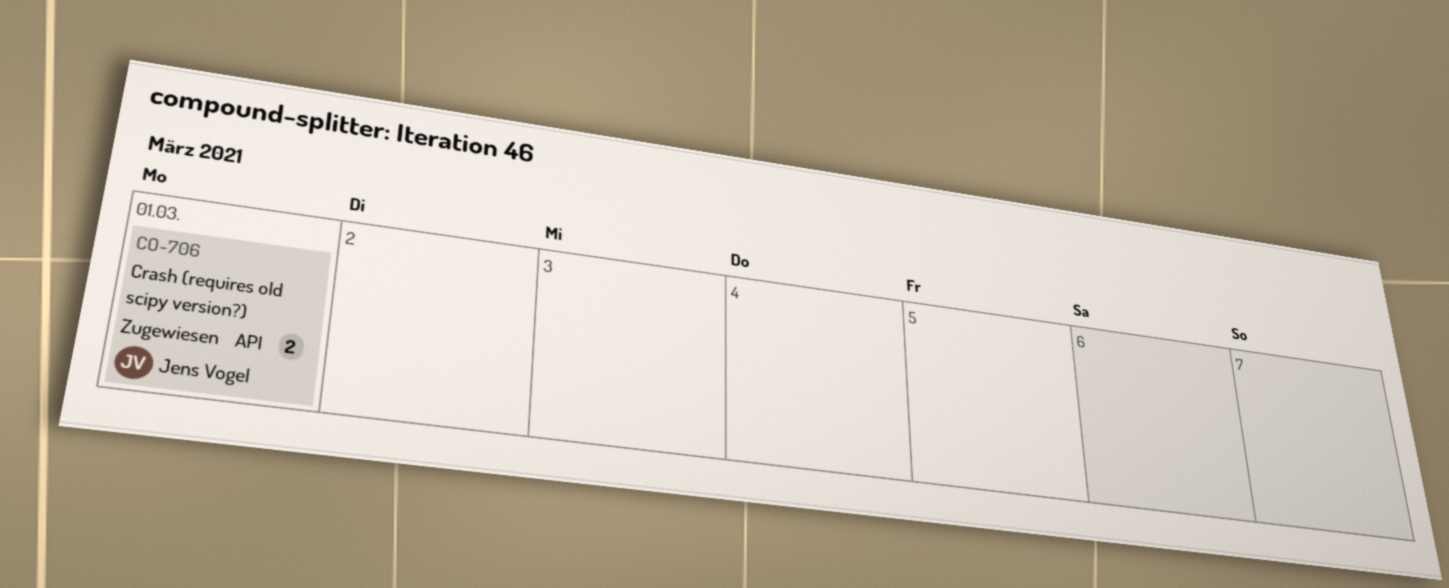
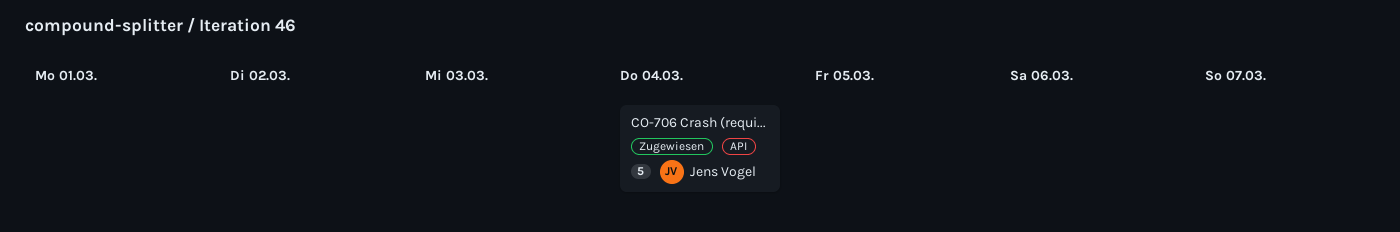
CO-706, estimate: 2 -> 5
CO-706, due: Mar 1 -> Mar 4

